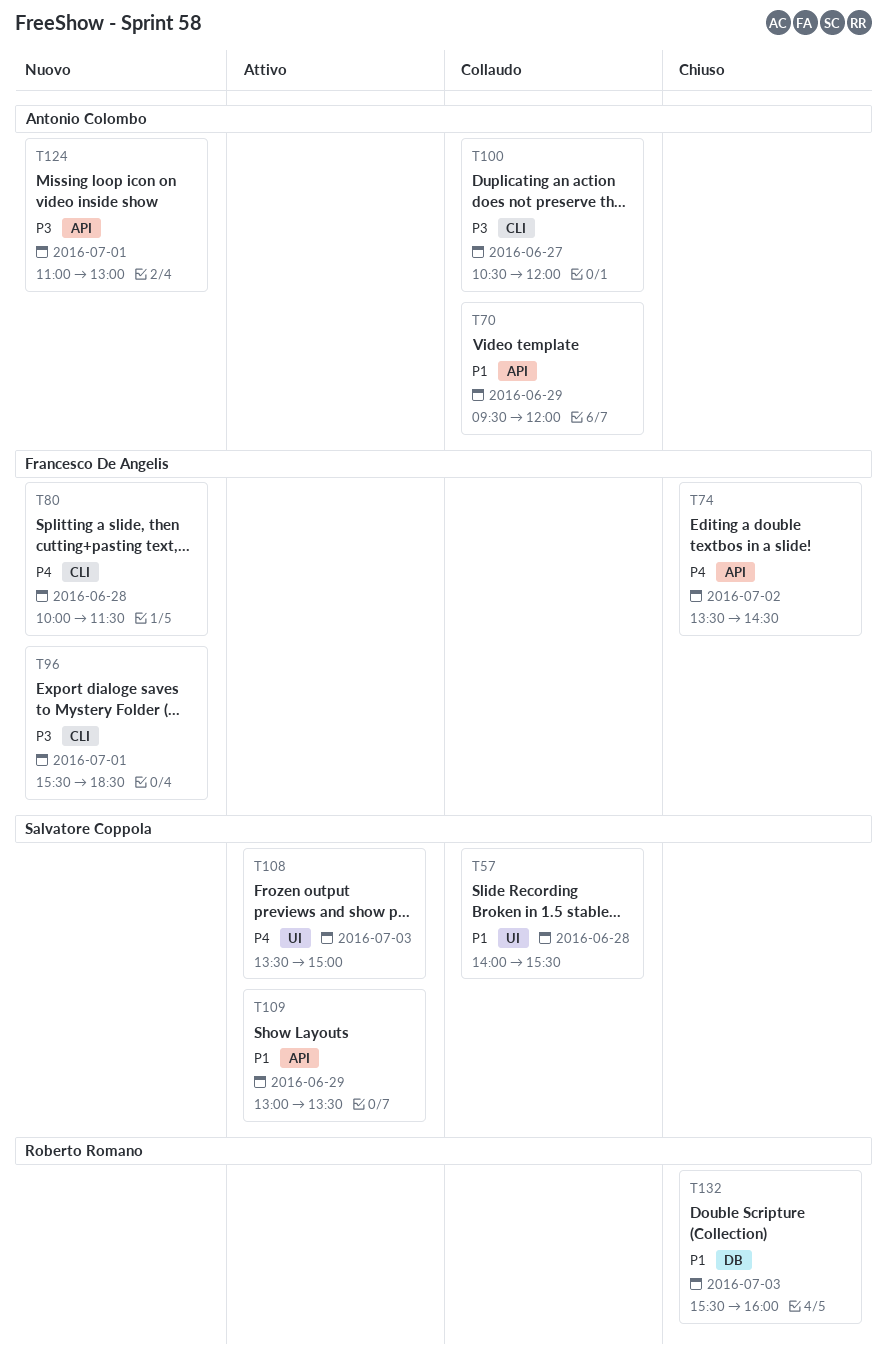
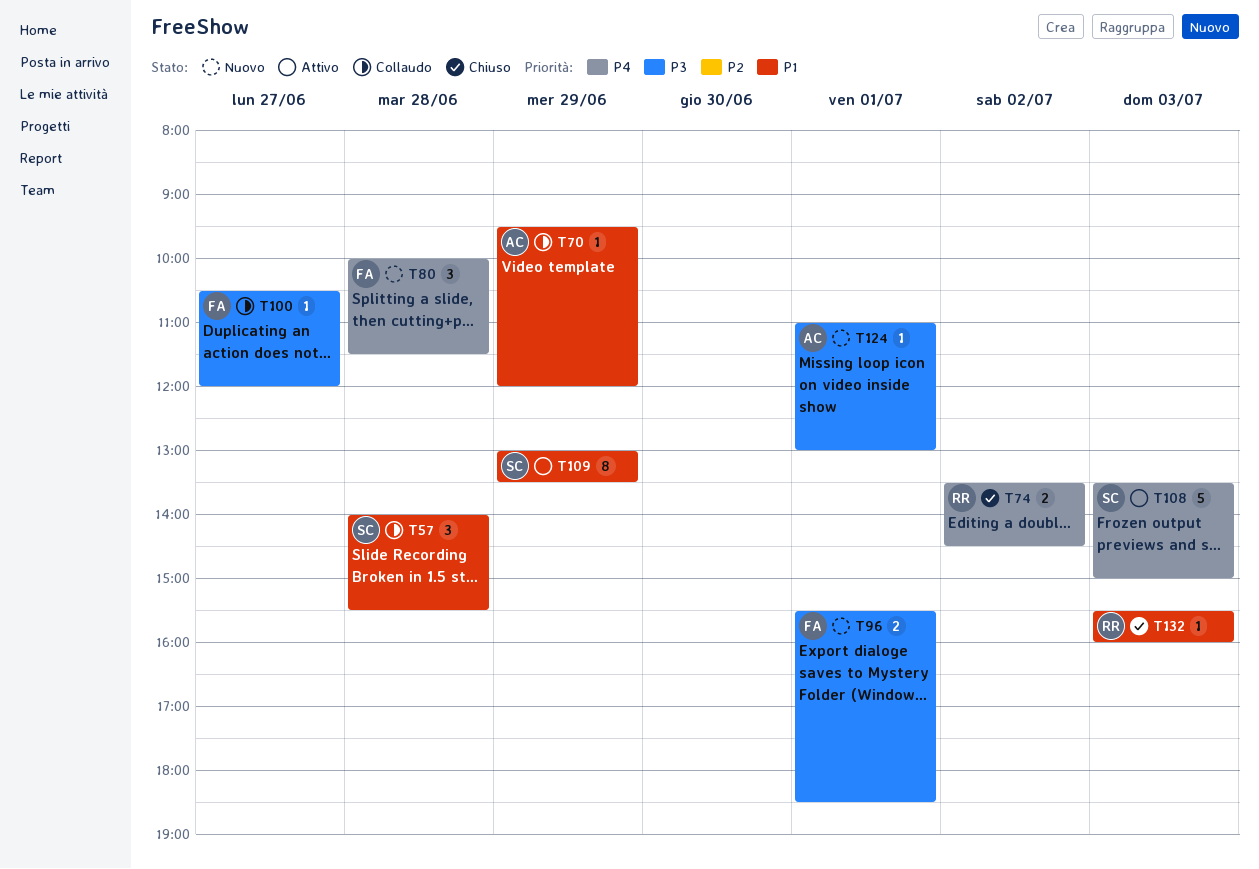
T74, owner: Francesco De Angelis -> Roberto Romano
T100, owner: Antonio Colombo -> Francesco De Angelis

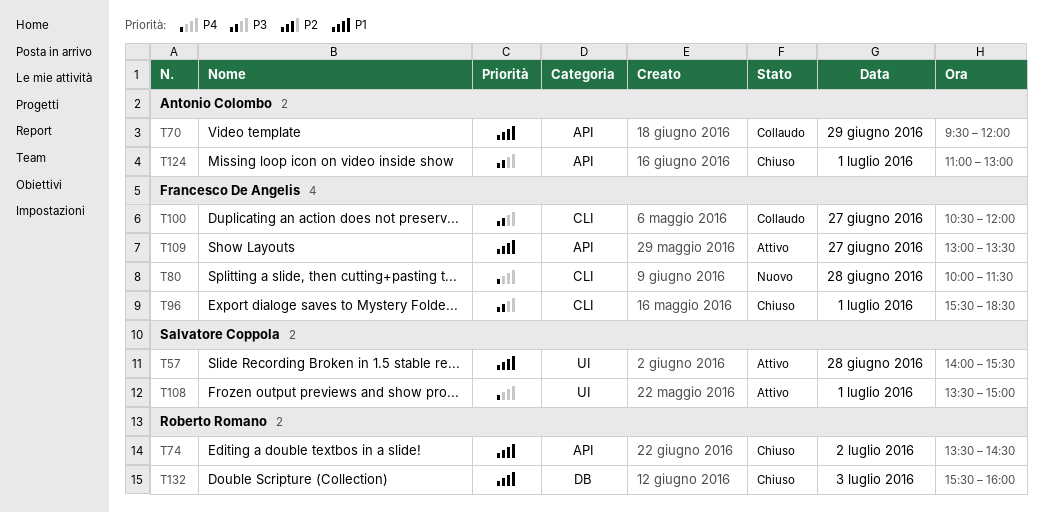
T57, status: Collaudo -> Attivo
T74, priority: P4 -> P1
T96, status: Nuovo -> Chiuso
T108, day: Jul 3 -> Jul 1
T109, owner: Salvatore Coppola -> Francesco De Angelis
T109, day: Jun 29 -> Jun 27
T124, status: Nuovo -> Chiuso

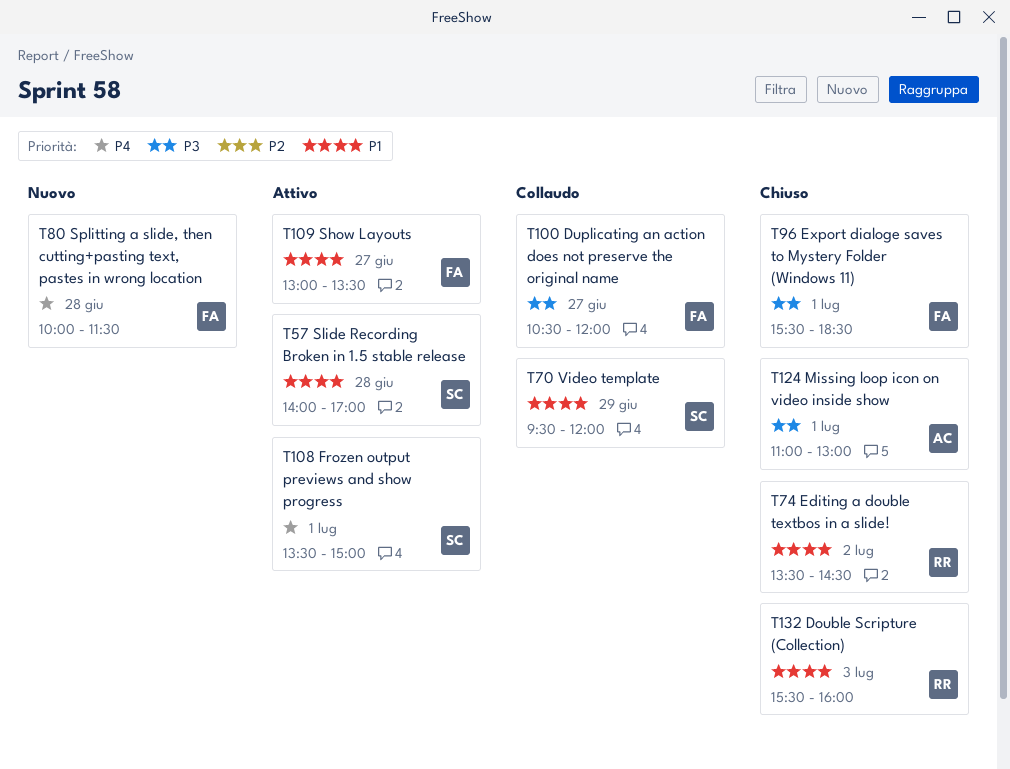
T57, ends: 15:30 -> 17:00
T70, owner: Antonio Colombo -> Salvatore Coppola

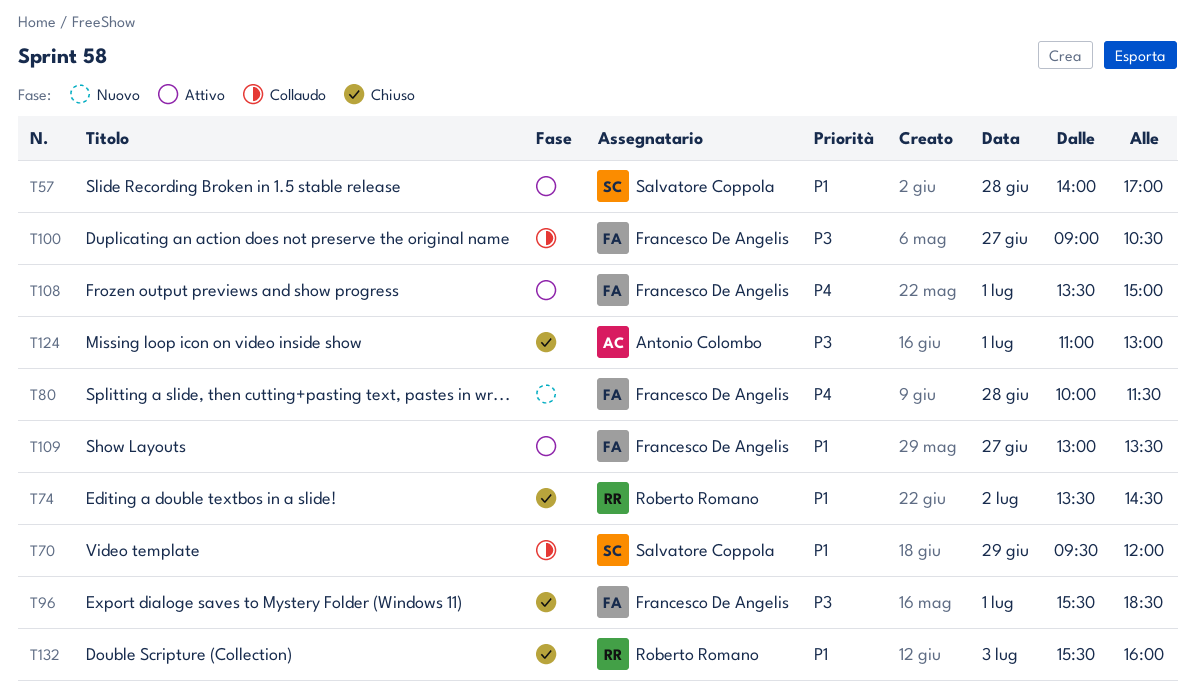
T100, begins: 10:30 -> 09:00
T100, ends: 12:00 -> 10:30
T108, owner: Salvatore Coppola -> Francesco De Angelis

